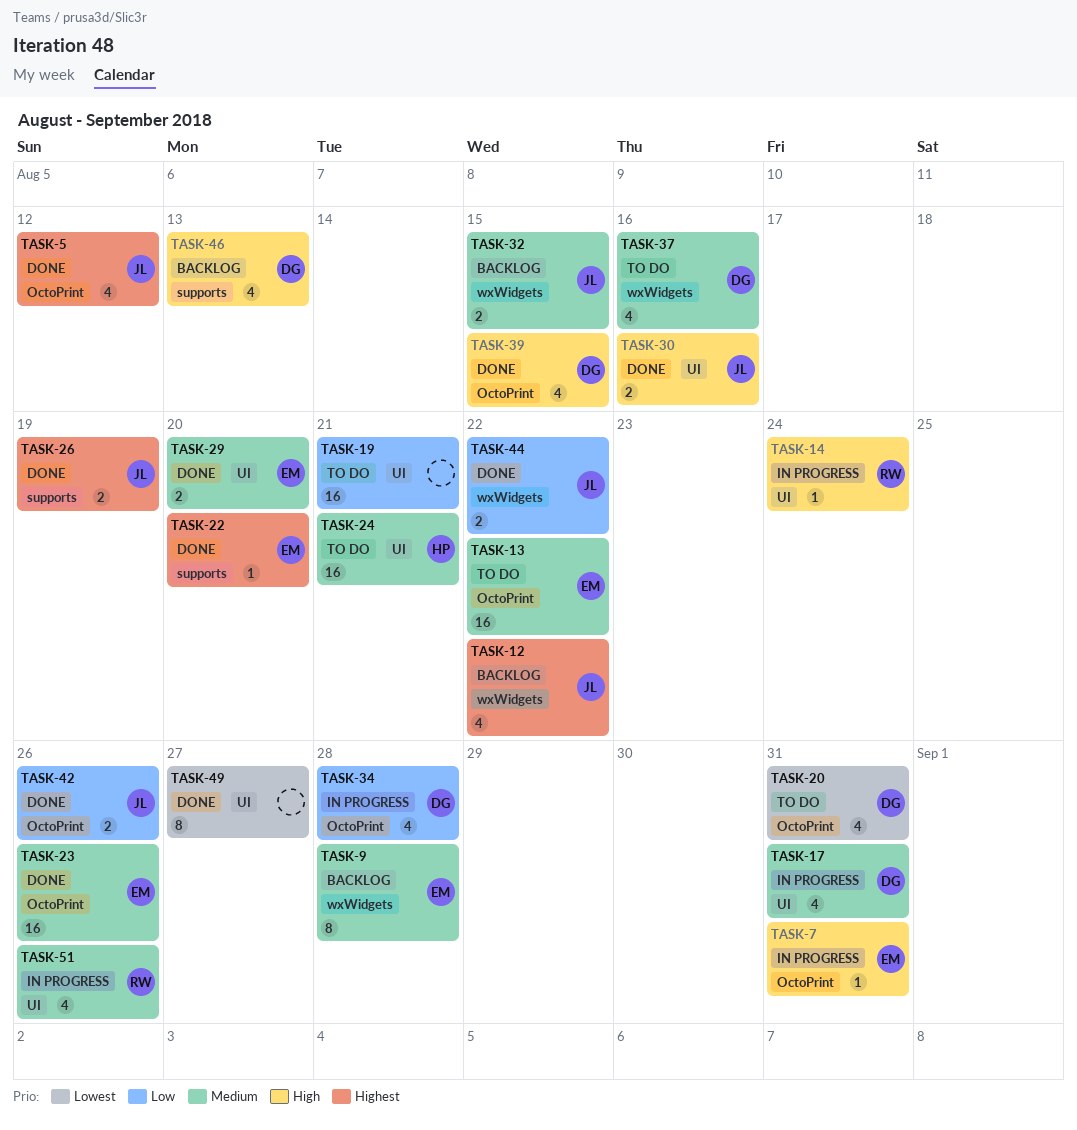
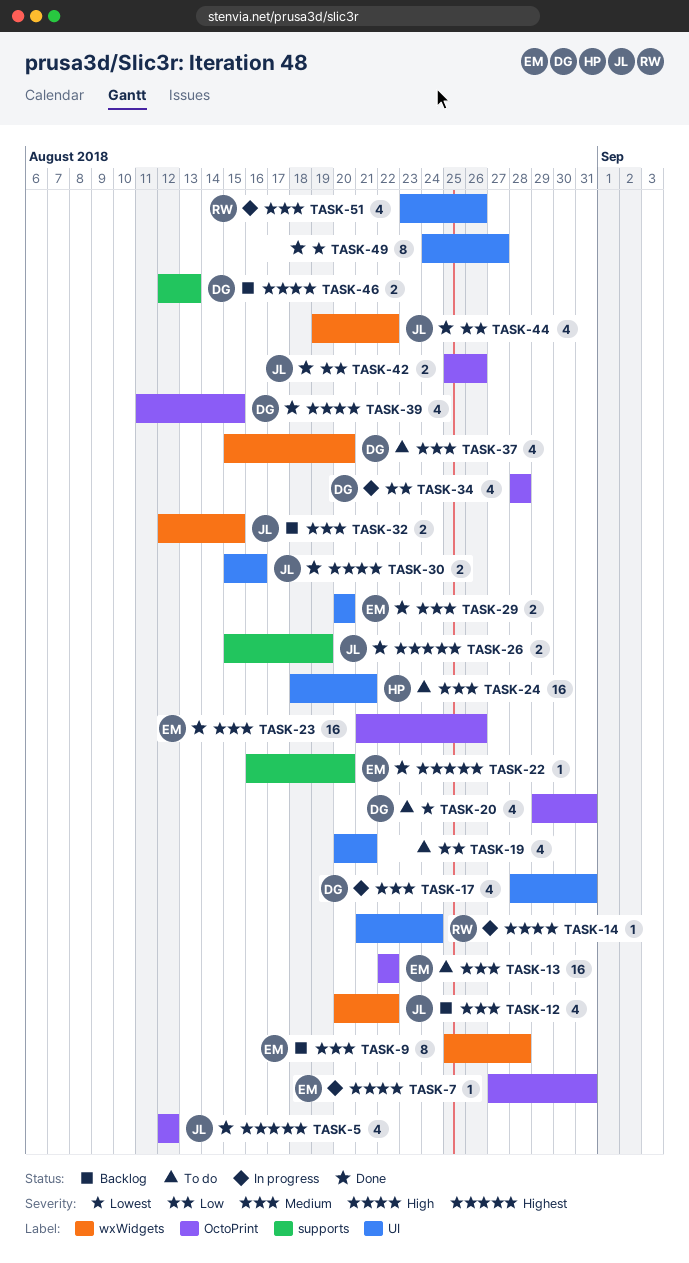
TASK-12, priority: Highest -> Medium
TASK-19, estimate: 16 -> 4
TASK-37, due: Aug 16 -> Aug 20
TASK-44, estimate: 2 -> 4
TASK-46, estimate: 4 -> 2

